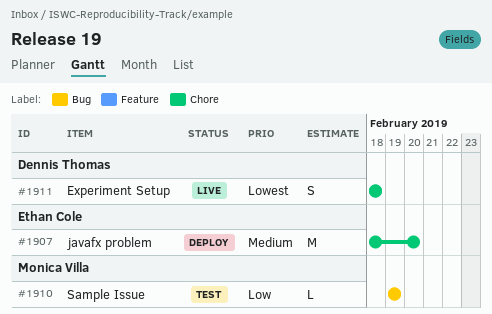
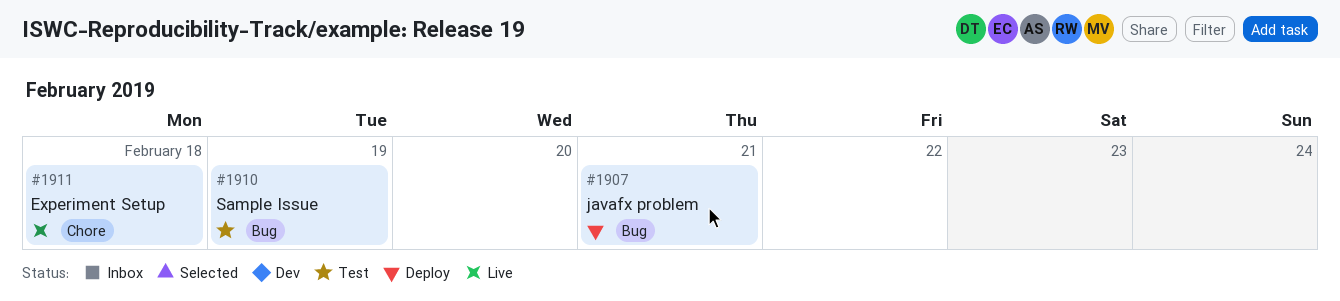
#1907, label: Chore -> Bug
#1907, due: Feb 20 -> Feb 21

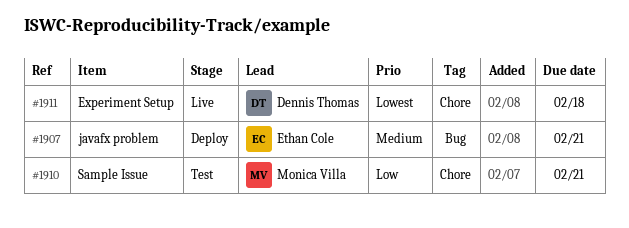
#1910, label: Bug -> Chore
#1910, due: Feb 19 -> Feb 21

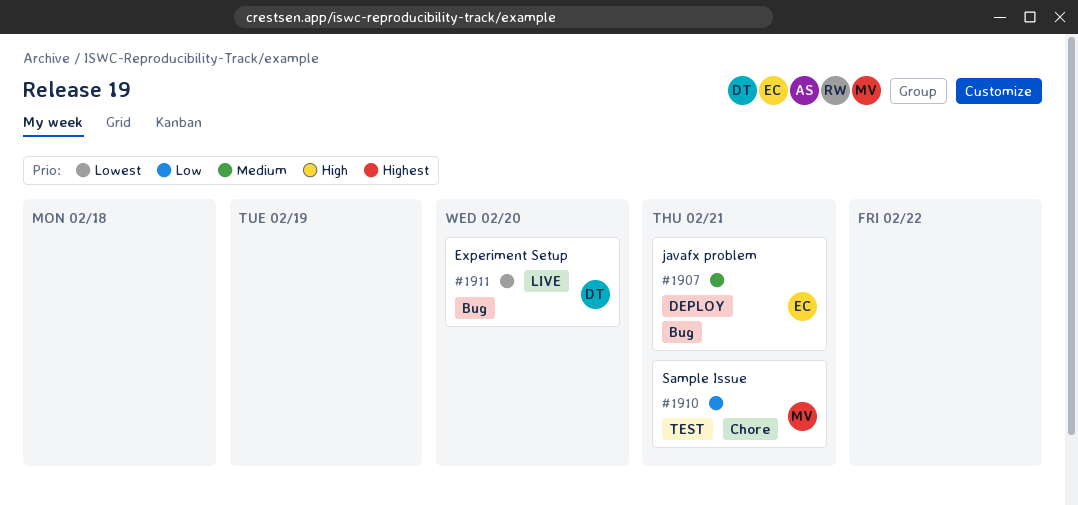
#1911, label: Chore -> Bug
#1911, due: Feb 18 -> Feb 20

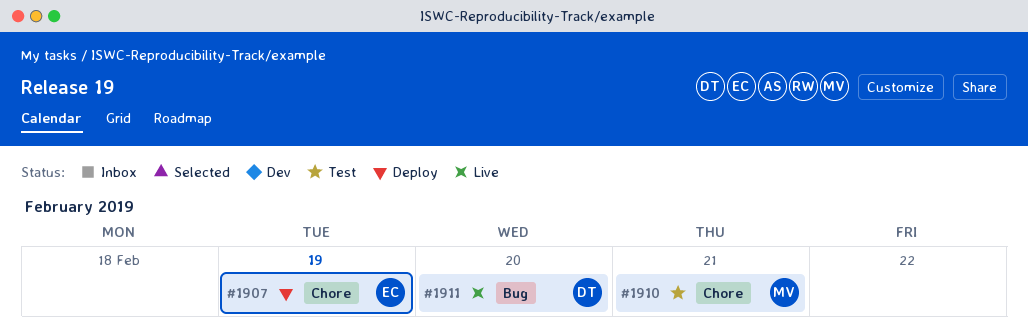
#1907, label: Bug -> Chore
#1907, due: Feb 21 -> Feb 19

